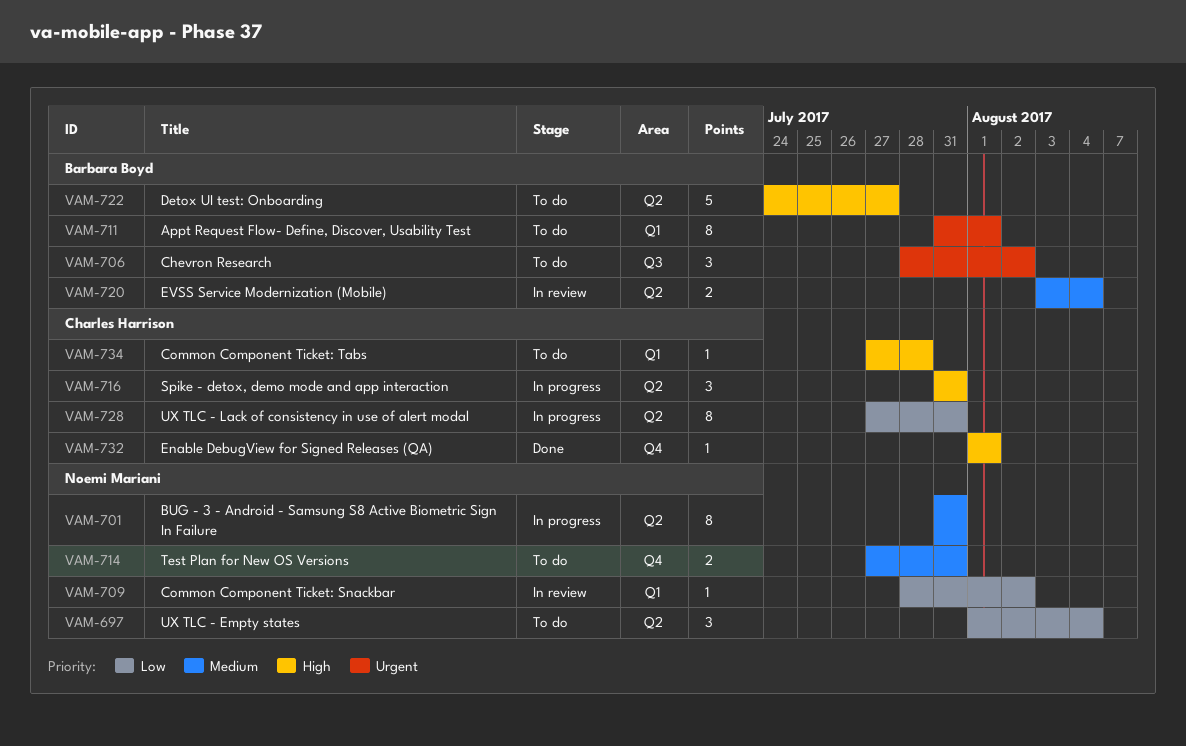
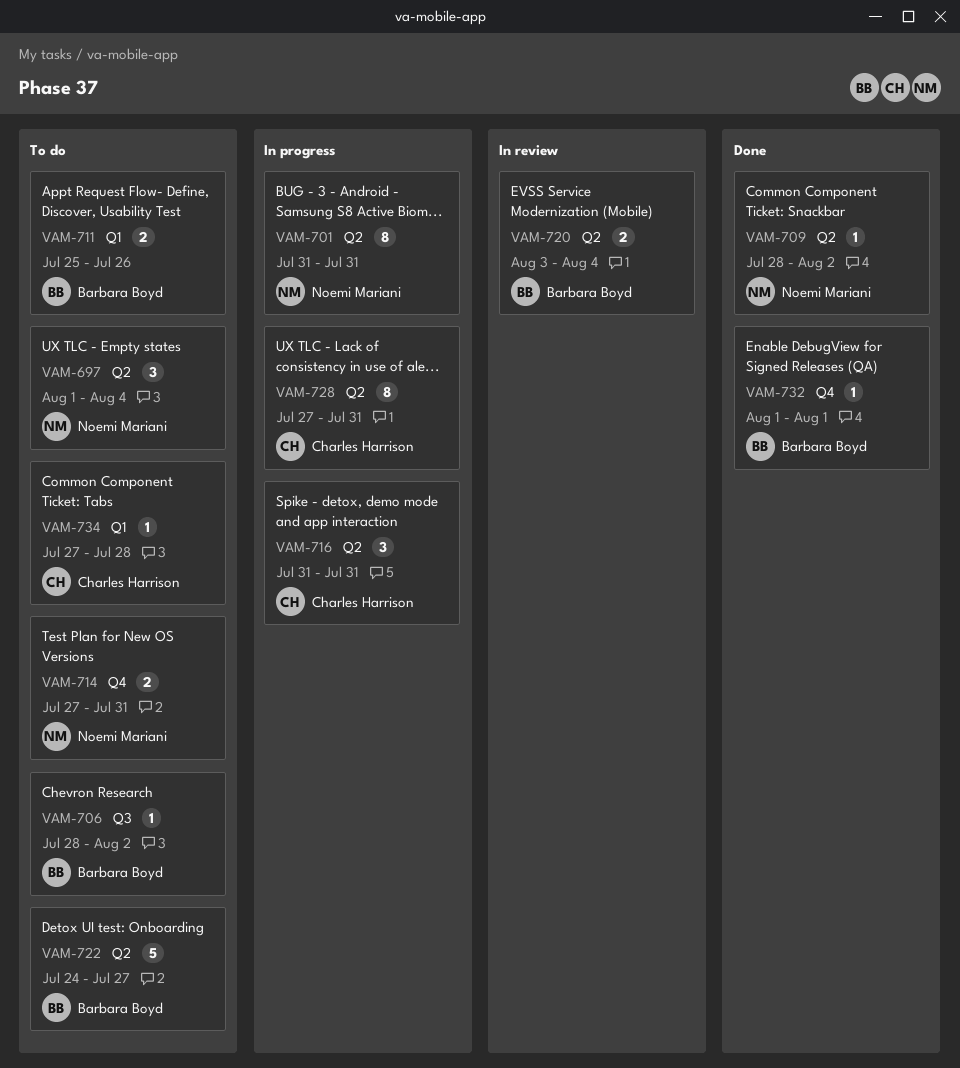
VAM-706, estimate: 3 -> 1
VAM-709, status: In review -> Done
VAM-709, label: Q1 -> Q2
VAM-711, estimate: 8 -> 2
VAM-711, start: Jul 31 -> Jul 25
VAM-711, due: Aug 1 -> Jul 26
VAM-732, owner: Charles Harrison -> Barbara Boyd

